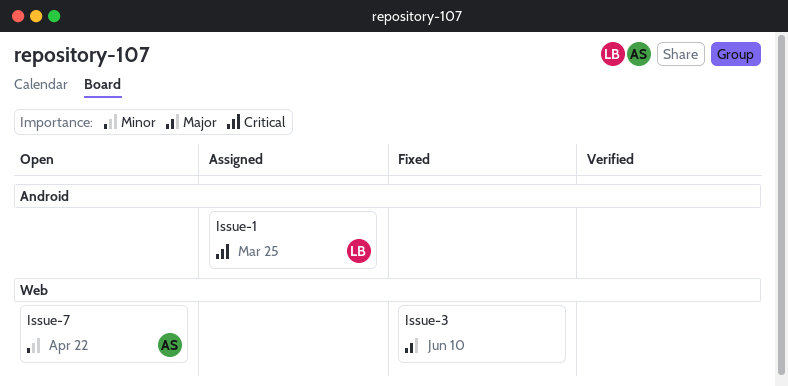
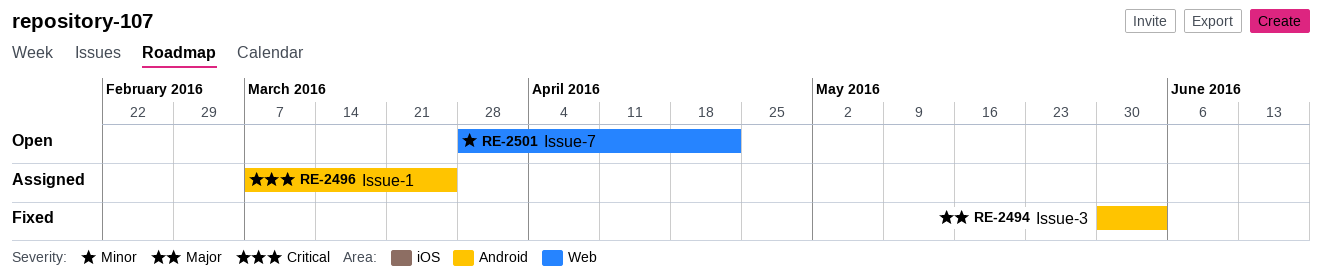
Issue-3, label: Web -> Android
Issue-3, due: Jun 10 -> Jun 3

